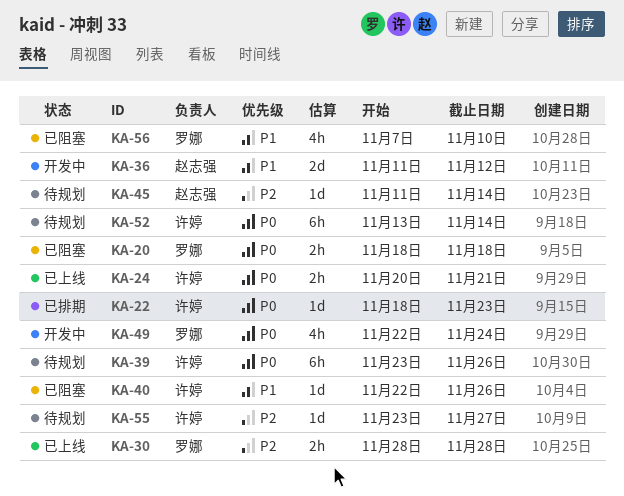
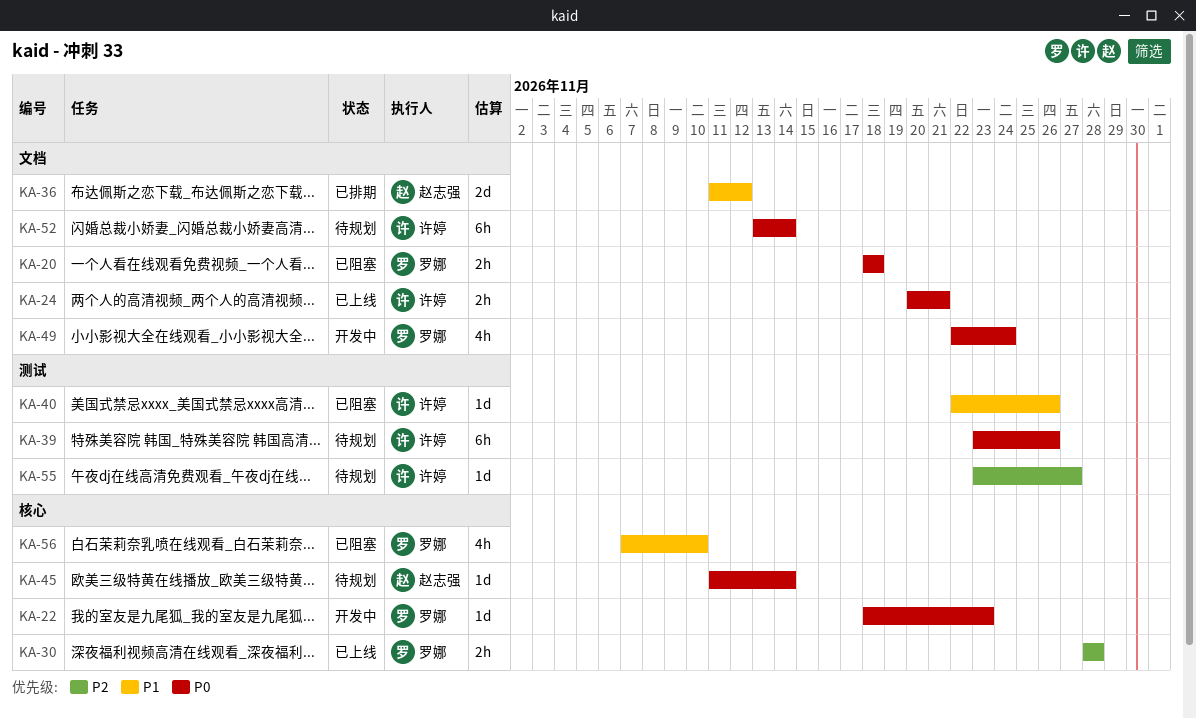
KA-22, status: 已排期 -> 开发中
KA-22, owner: 许婷 -> 罗娜
KA-36, status: 开发中 -> 已排期
KA-45, priority: P2 -> P0

